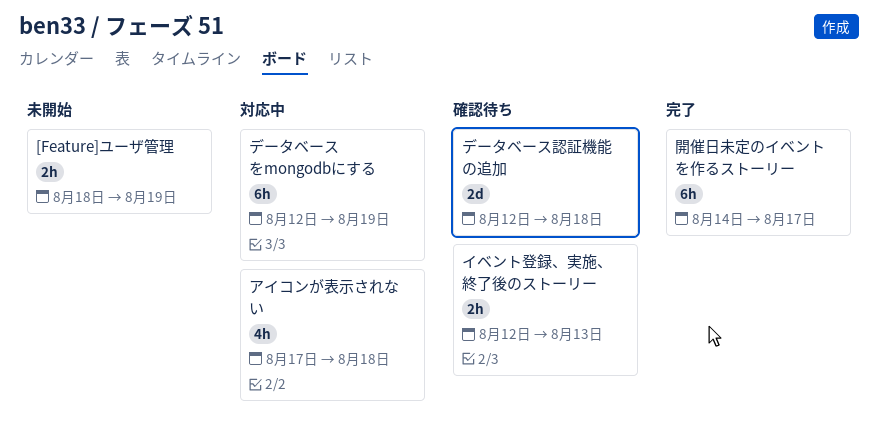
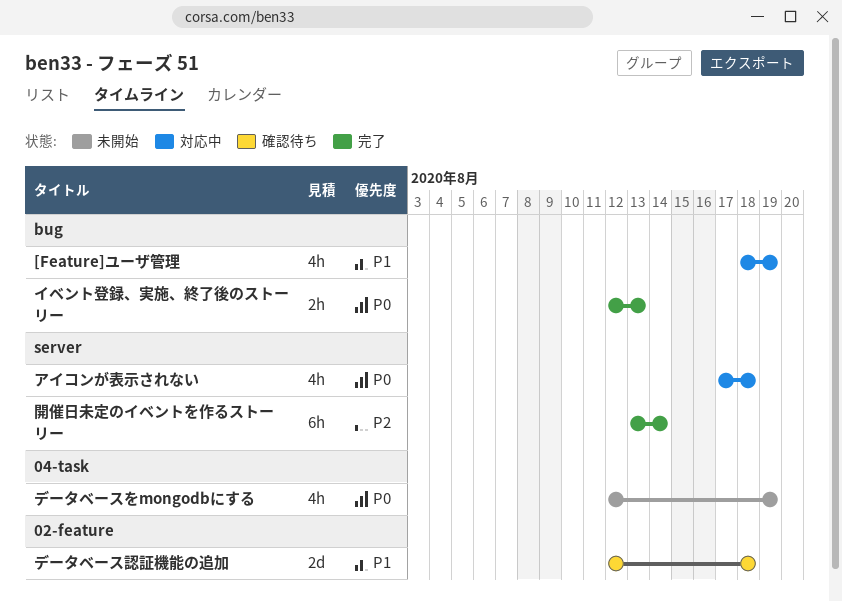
[Feature]ユーザ管理, status: 未開始 -> 対応中
[Feature]ユーザ管理, estimate: 2h -> 4h
イベント登録、実施、終了後のストーリー, status: 確認待ち -> 完了
データベースをmongodbにする, status: 対応中 -> 未開始
データベースをmongodbにする, estimate: 6h -> 4h
開催日未定のイベントを作るストーリー, start: Aug 14 -> Aug 13
開催日未定のイベントを作るストーリー, due: Aug 17 -> Aug 14

